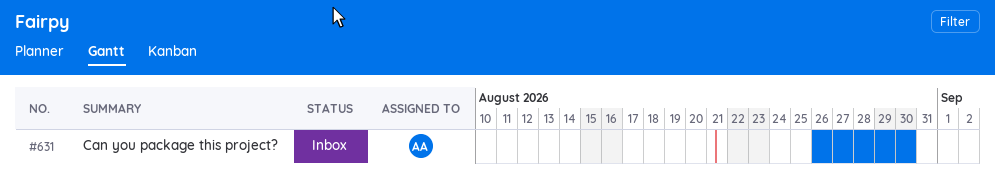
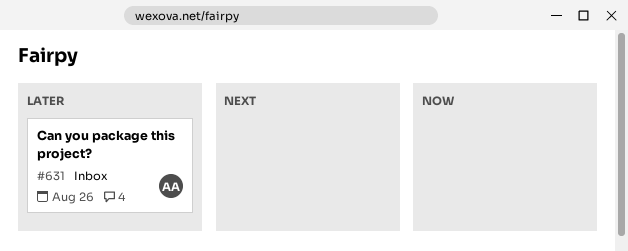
#631, due: Aug 30 -> Aug 26

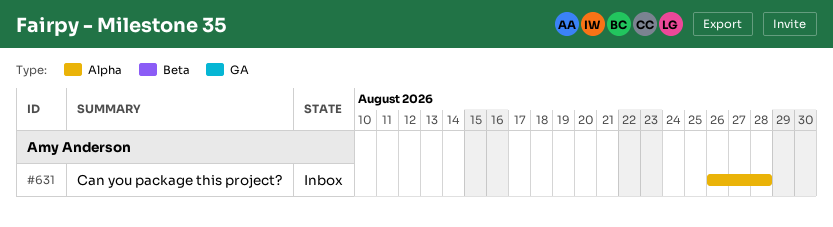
#631, due: Aug 26 -> Aug 28

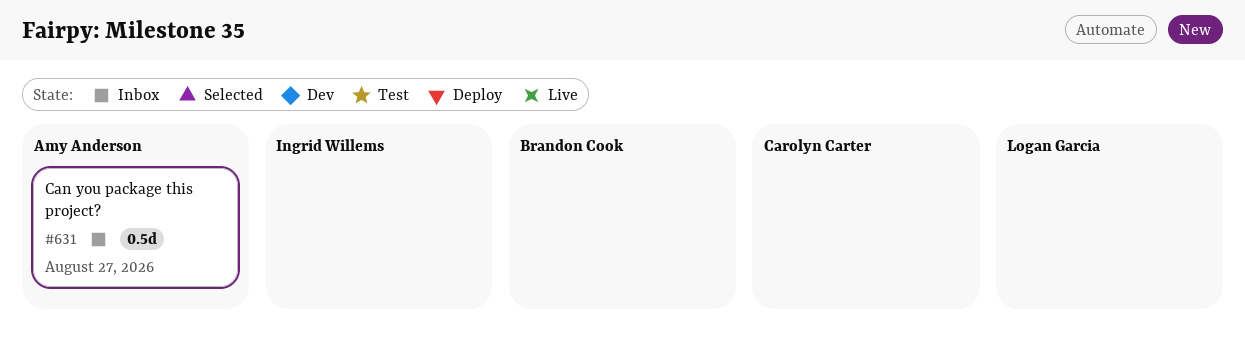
#631, due: Aug 28 -> Aug 27

